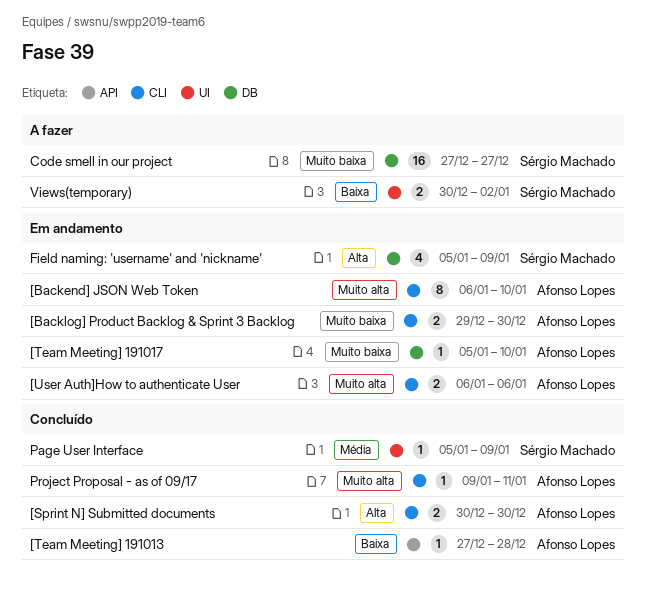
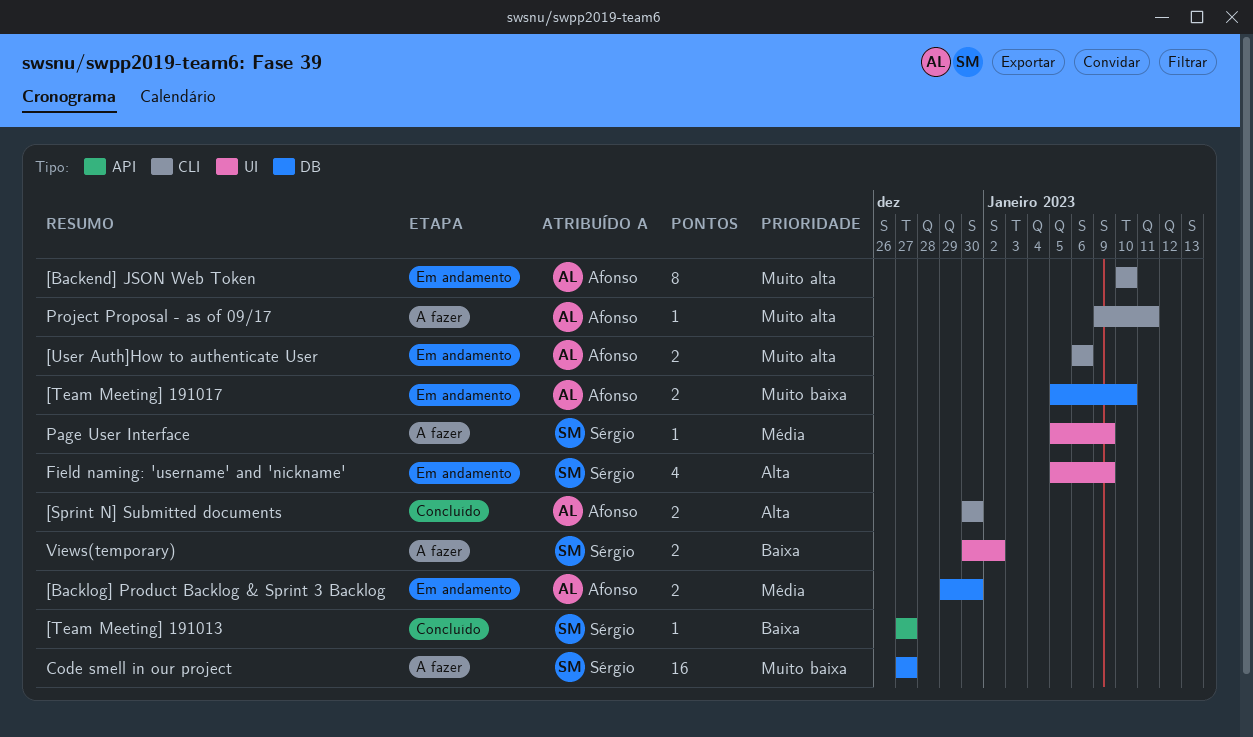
[Backend] JSON Web Token, start: Jan 6 -> Jan 10
[Backlog] Product Backlog & Sprint 3 Backlog, priority: Muito baixa -> Média
[Backlog] Product Backlog & Sprint 3 Backlog, label: CLI -> DB
[Team Meeting] 191013, owner: Afonso Lopes -> Sérgio Machado
[Team Meeting] 191013, due: Dec 28 -> Dec 27
[Team Meeting] 191017, estimate: 1 -> 2
Field naming: 'username' and 'nickname', label: DB -> UI
Page User Interface, status: Concluído -> A fazer
Project Proposal - as of 09/17, status: Concluído -> A fazer

